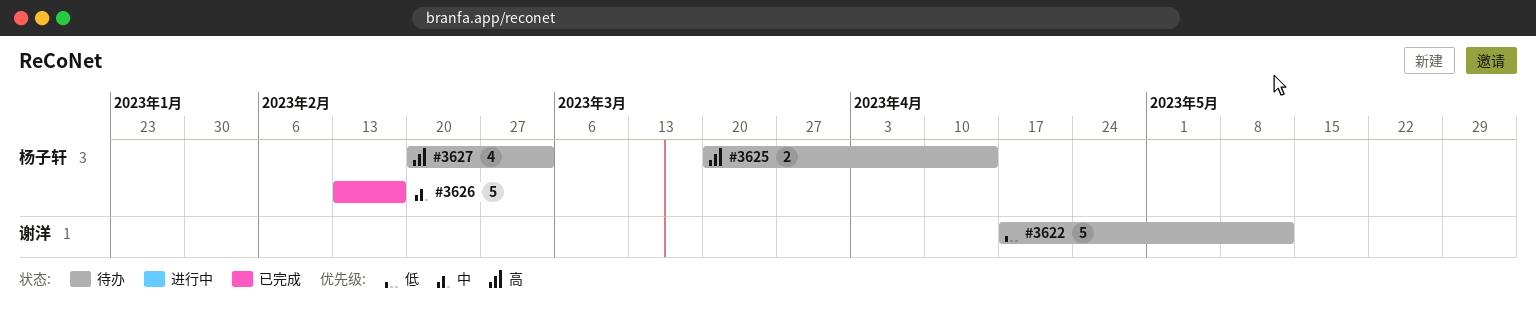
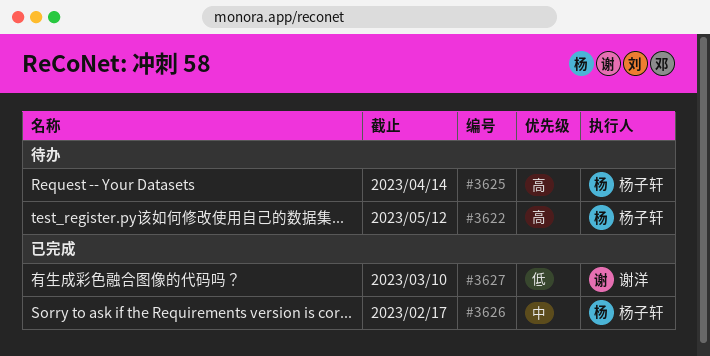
#3622, owner: 谢洋 -> 杨子轩
#3622, priority: 低 -> 高
#3627, status: 待办 -> 已完成
#3627, owner: 杨子轩 -> 谢洋
#3627, priority: 高 -> 低
#3627, due: Mar 3 -> Mar 10

